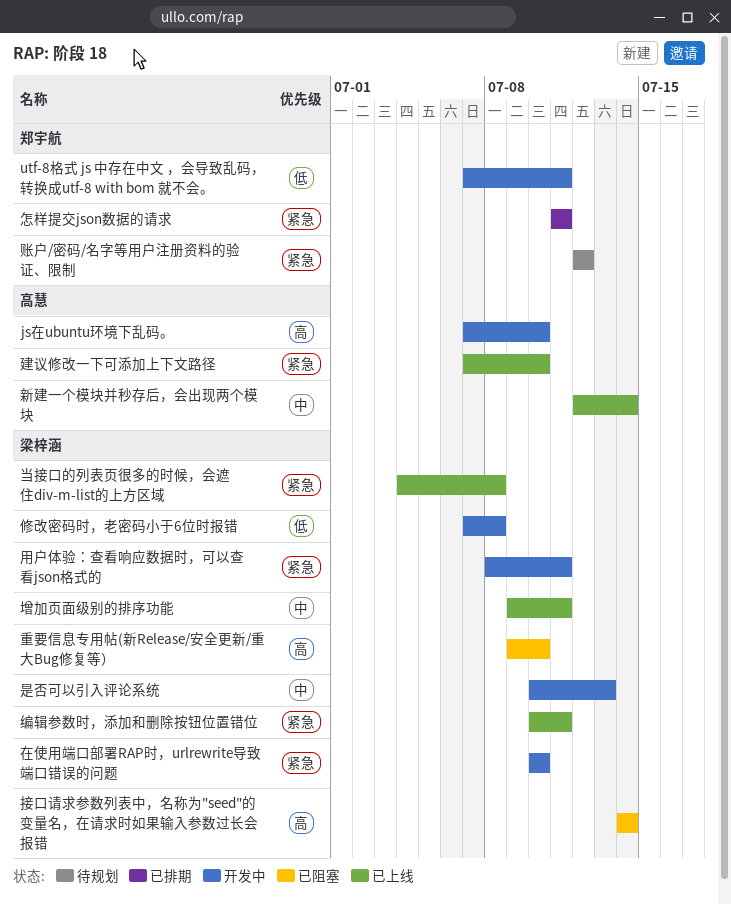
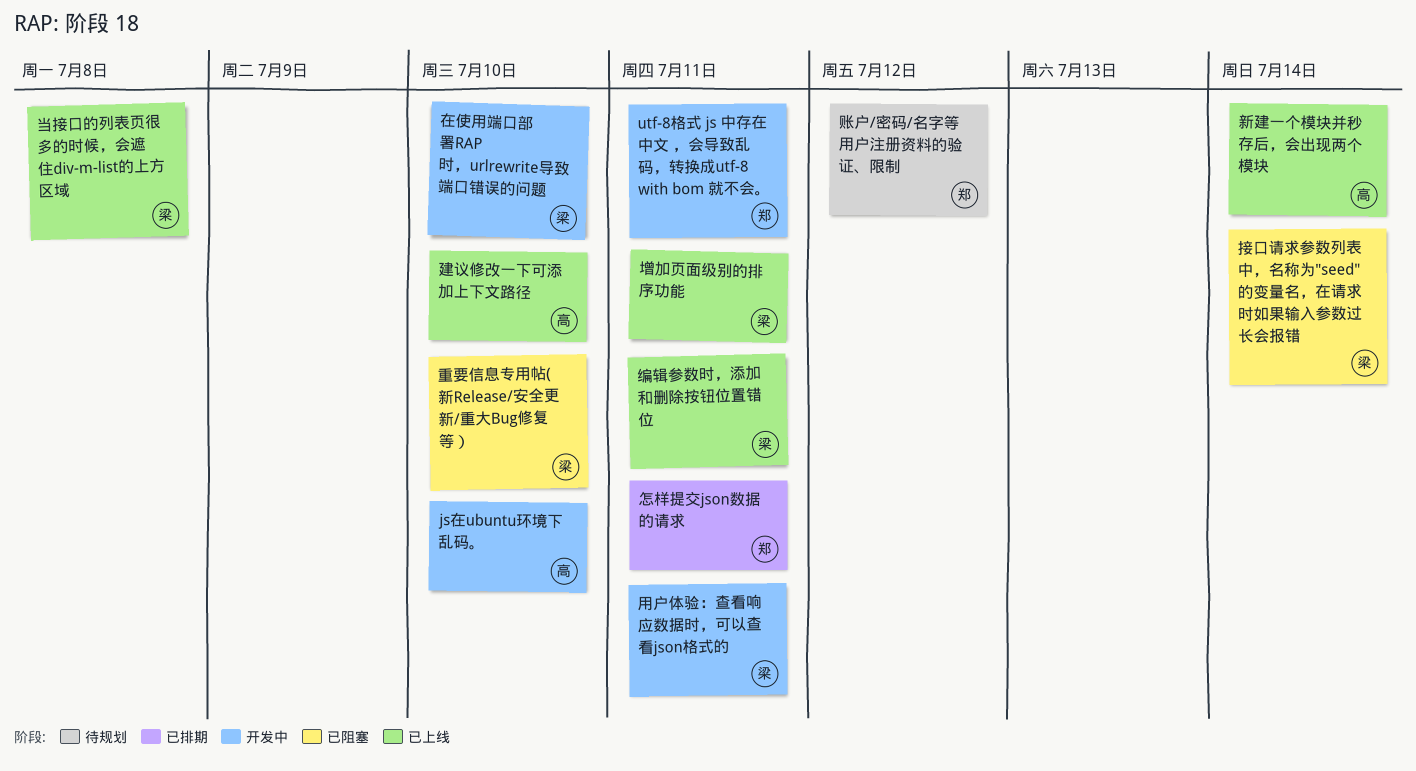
修改密码时，老密码小于6位时报错: present -> none
是否可以引入评论系统: present -> none

